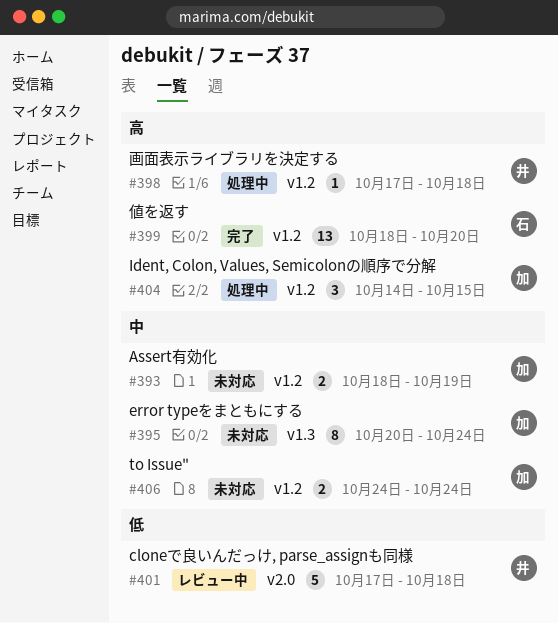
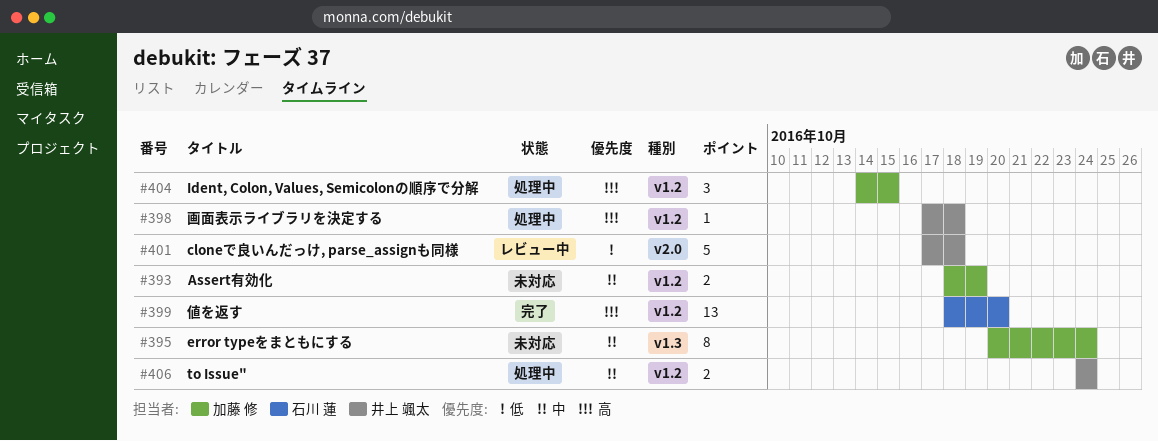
#406, status: 未対応 -> 処理中
#406, owner: 加藤 修 -> 井上 颯太

